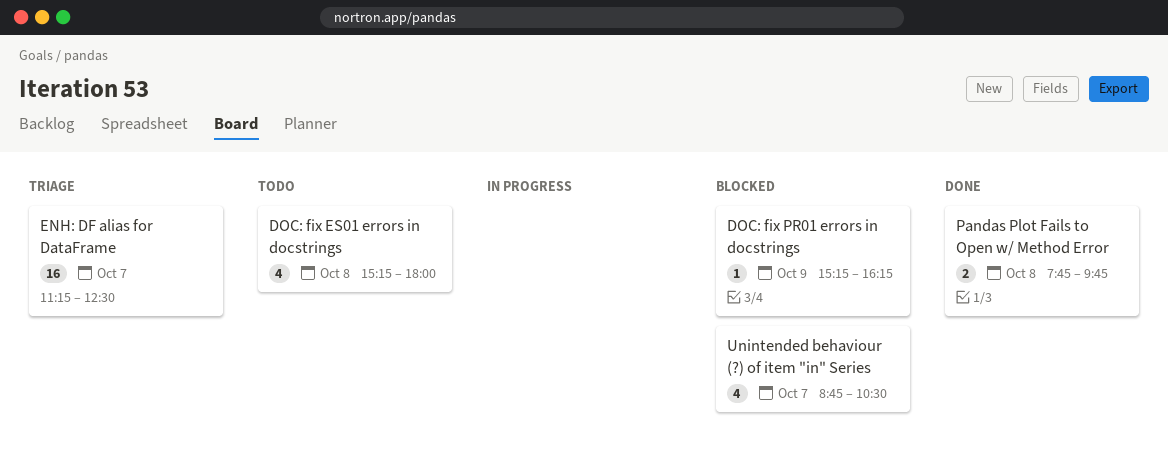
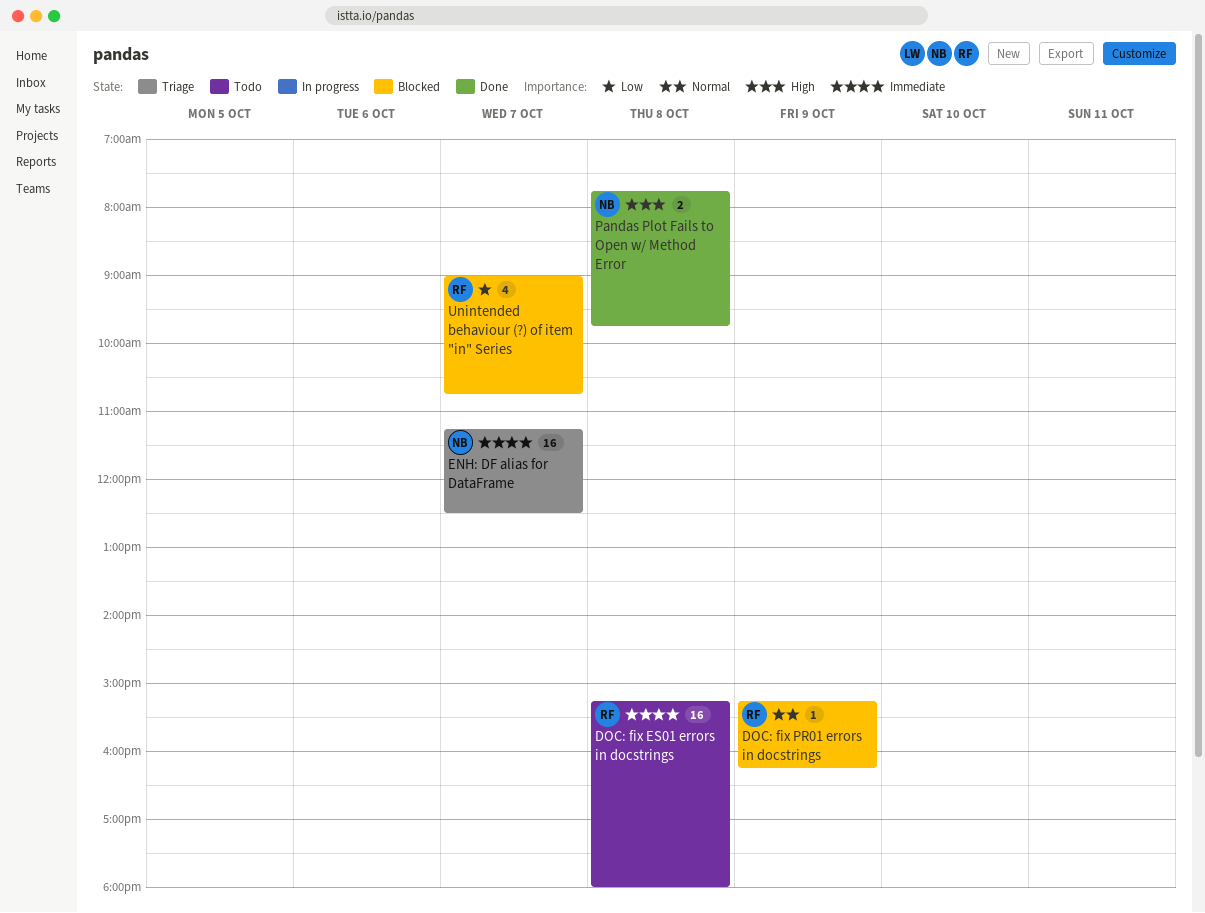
DOC: fix ES01 errors in docstrings, estimate: 4 -> 16
Unintended behaviour (?) of item "in" Series, begins: 08:45 -> 09:00
Unintended behaviour (?) of item "in" Series, ends: 10:30 -> 10:45

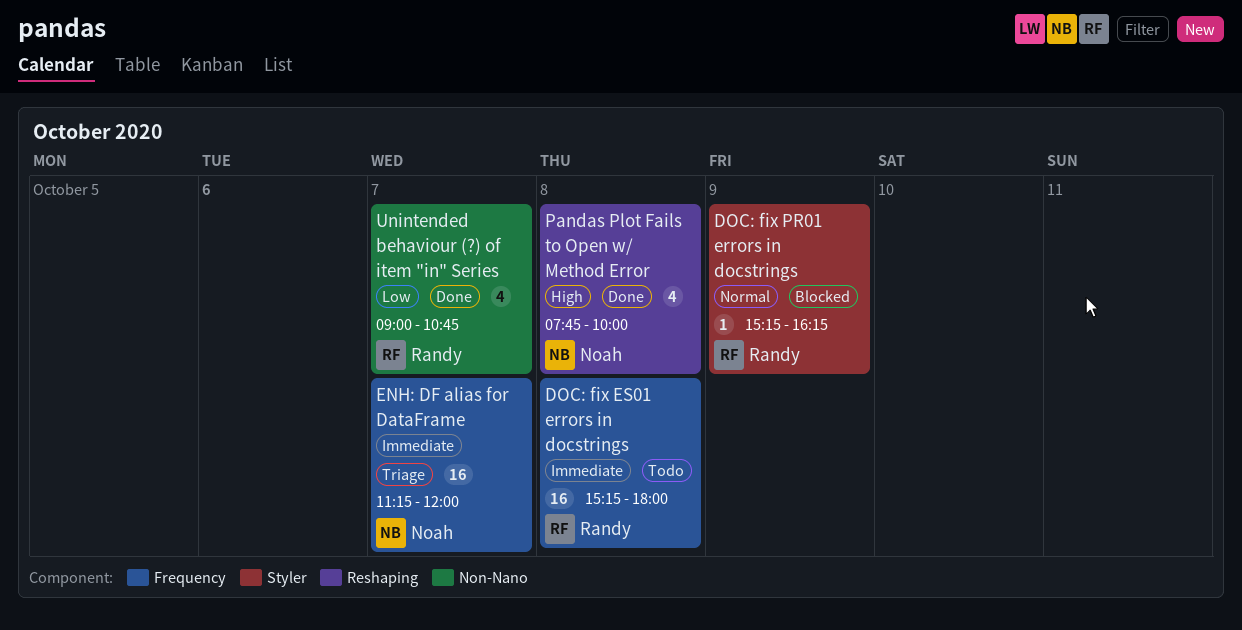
ENH: DF alias for DataFrame, ends: 12:30 -> 12:00
Pandas Plot Fails to Open w/ Method Error, estimate: 2 -> 4
Pandas Plot Fails to Open w/ Method Error, ends: 09:45 -> 10:00
Unintended behaviour (?) of item "in" Series, status: Blocked -> Done

